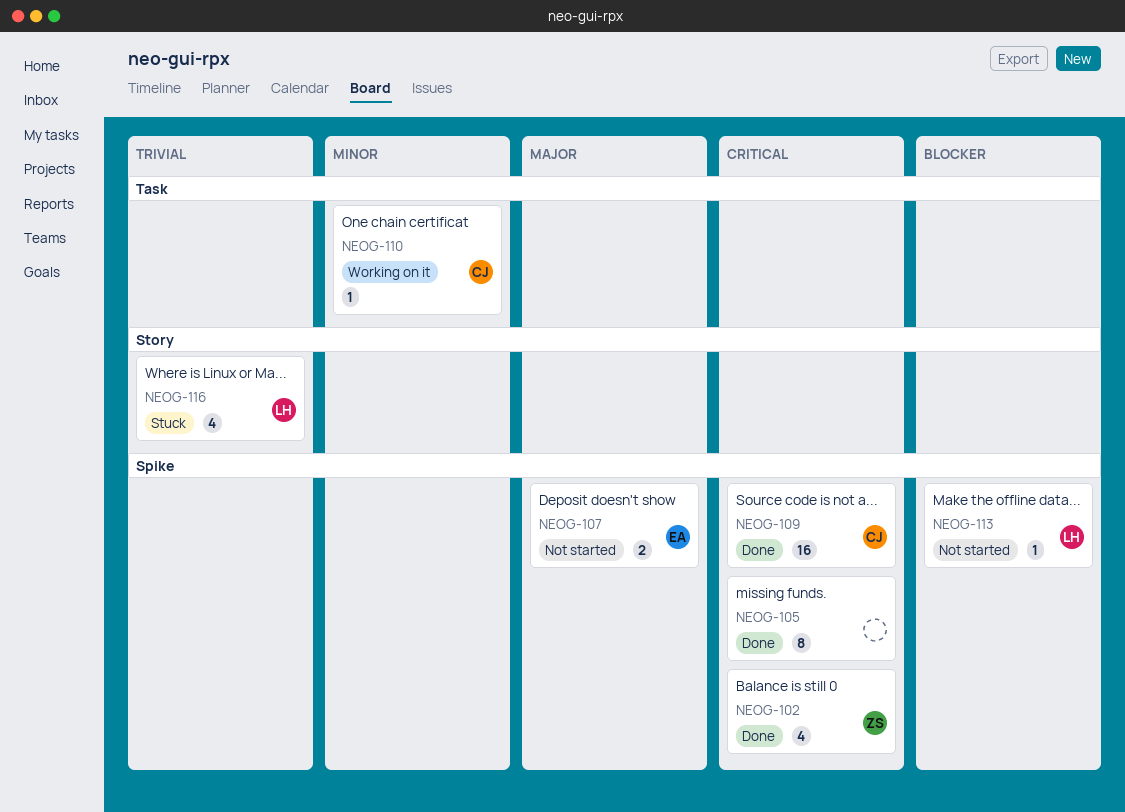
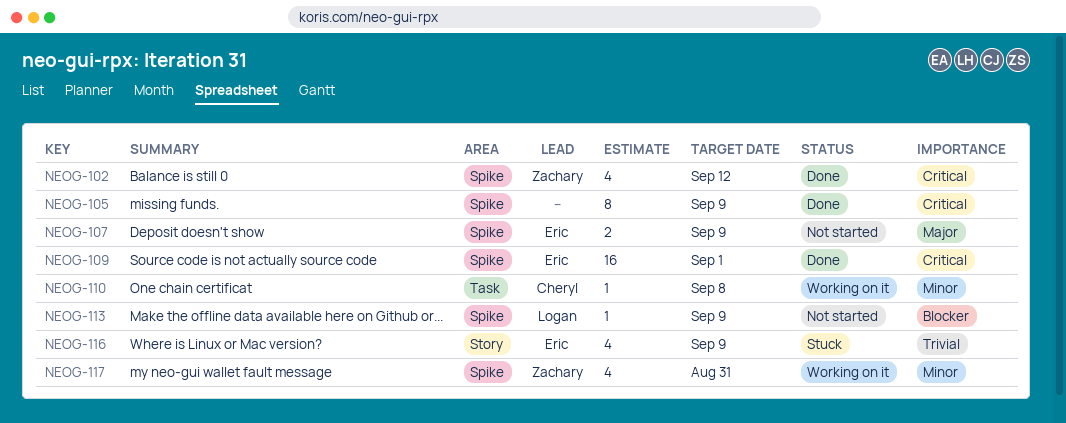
NEOG-109, owner: Cheryl -> Eric
NEOG-116, owner: Logan -> Eric
NEOG-117: none -> present

